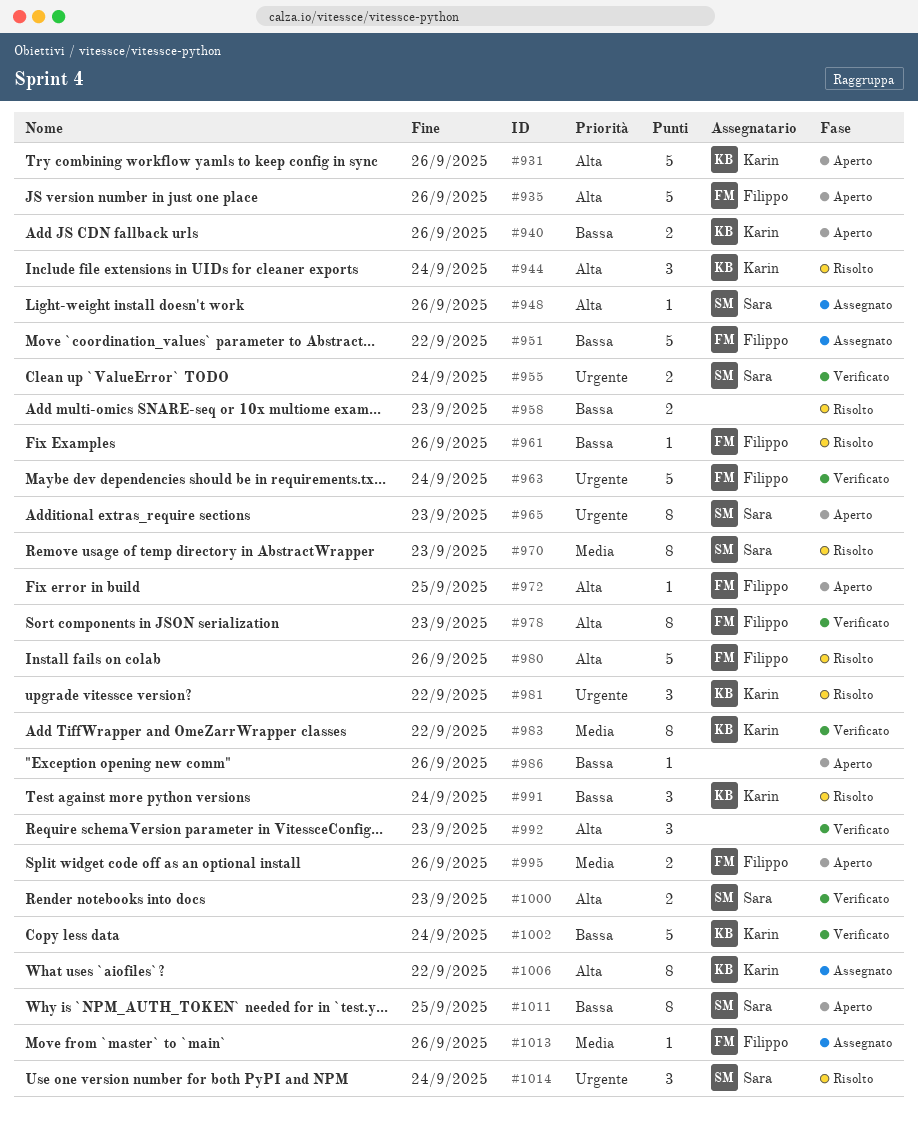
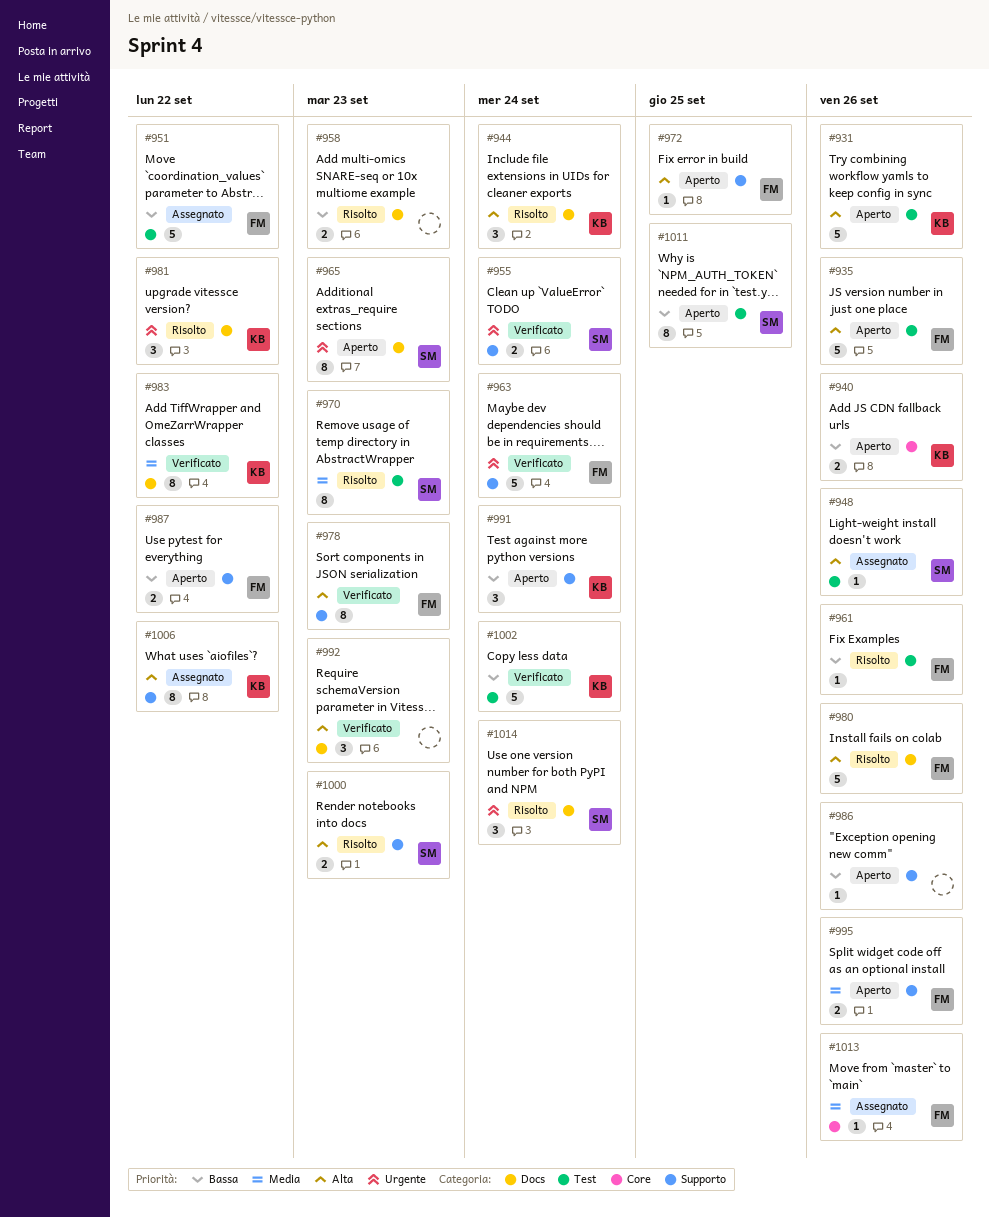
#987: none -> present
#991, status: Risolto -> Aperto
#1000, status: Verificato -> Risolto

